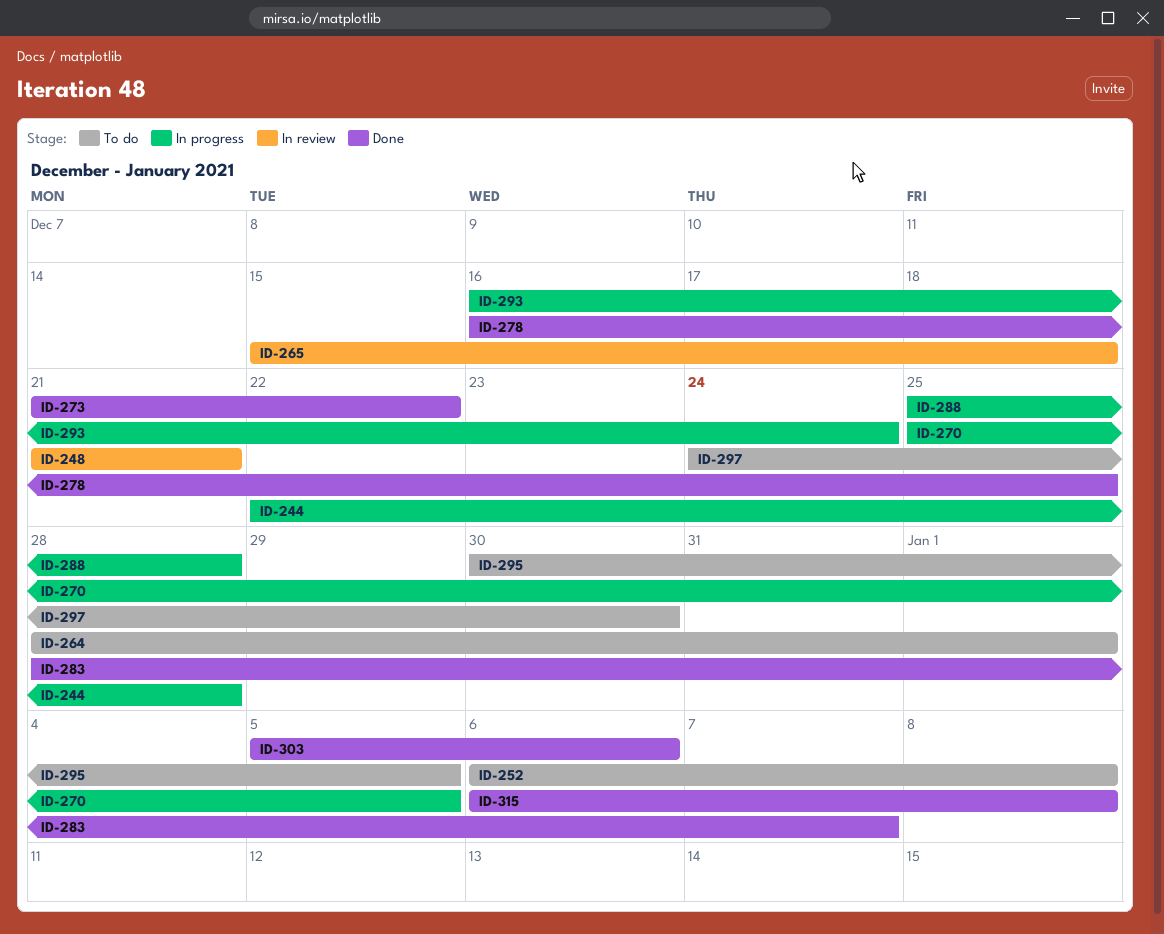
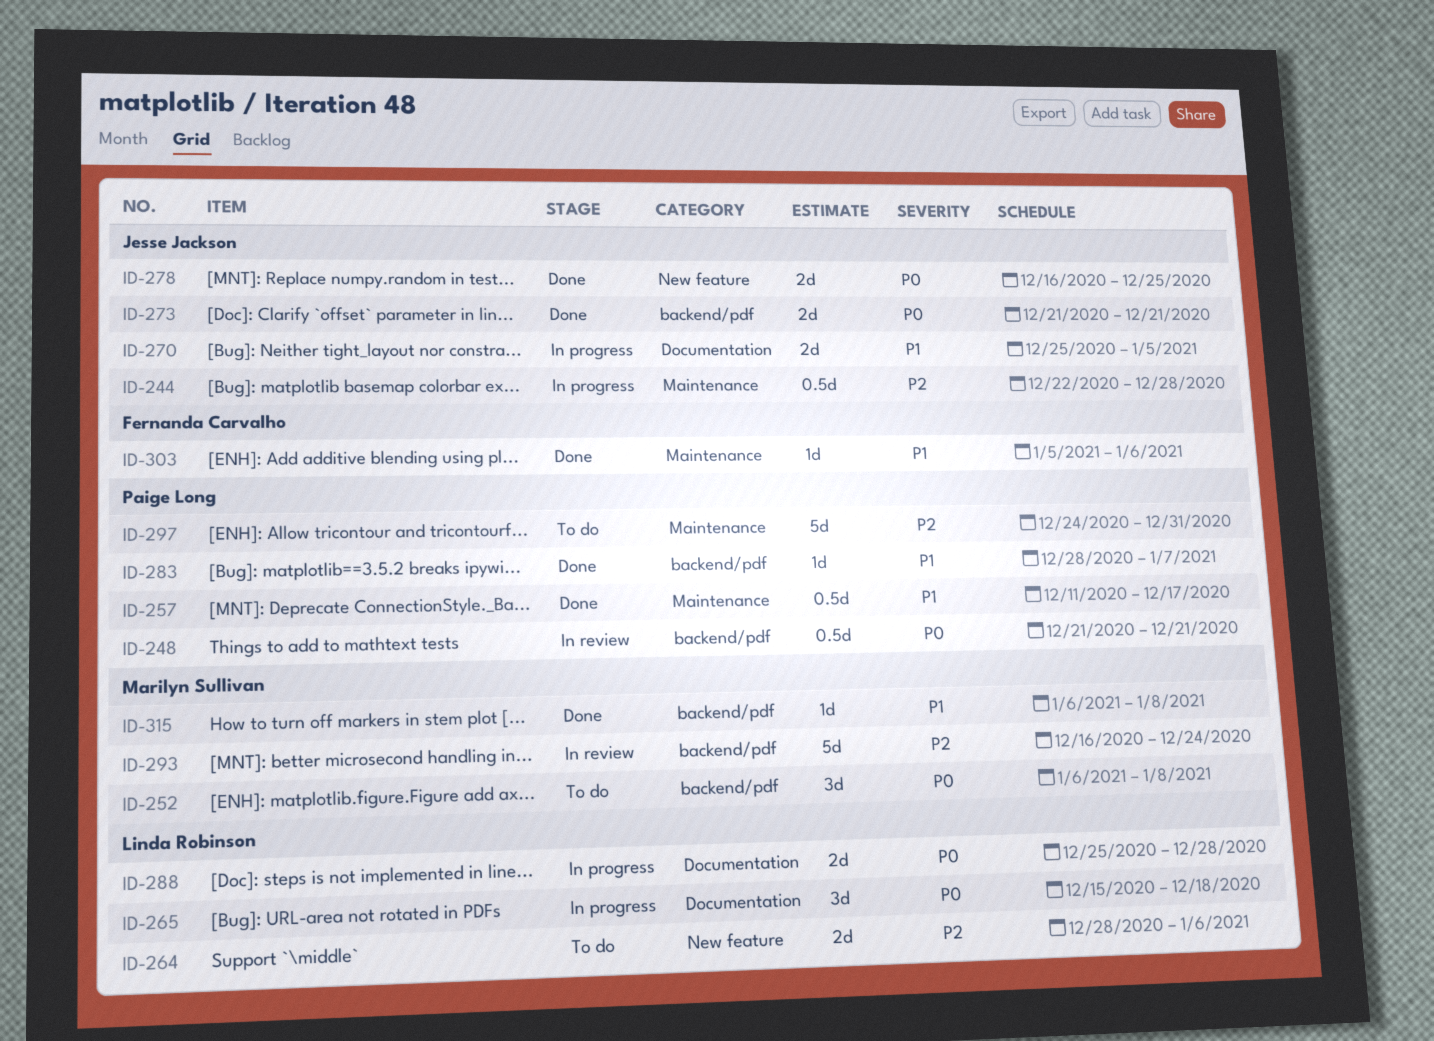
ID-257: none -> present
ID-264, due: Jan 1 -> Jan 6
ID-265, status: In review -> In progress
ID-273, due: Dec 22 -> Dec 21
ID-293, status: In progress -> In review
ID-295: present -> none
ID-297, due: Dec 30 -> Dec 31

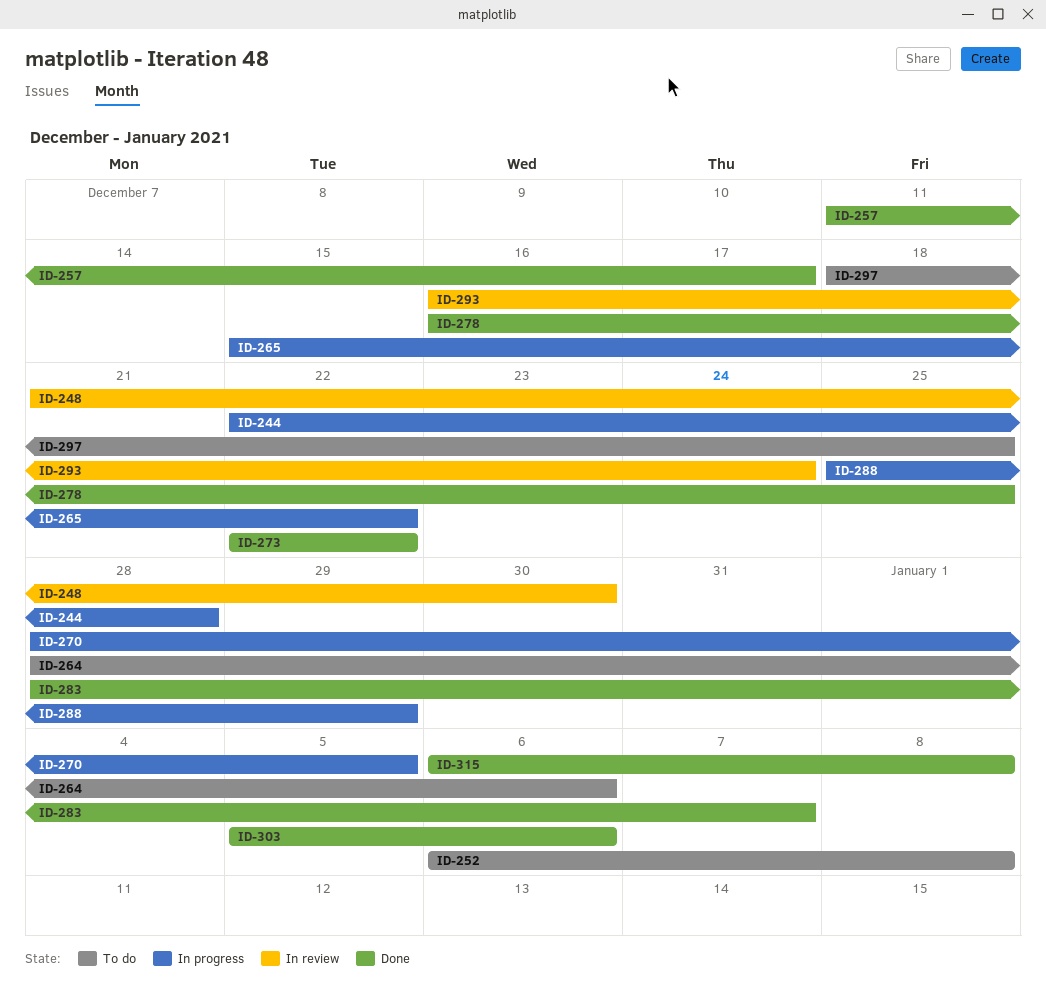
ID-248, due: Dec 21 -> Dec 30
ID-265, due: Dec 18 -> Dec 22
ID-270, start: Dec 25 -> Dec 28
ID-273, start: Dec 21 -> Dec 22
ID-273, due: Dec 21 -> Dec 22
ID-288, due: Dec 28 -> Dec 29
ID-297, start: Dec 24 -> Dec 18
ID-297, due: Dec 31 -> Dec 25

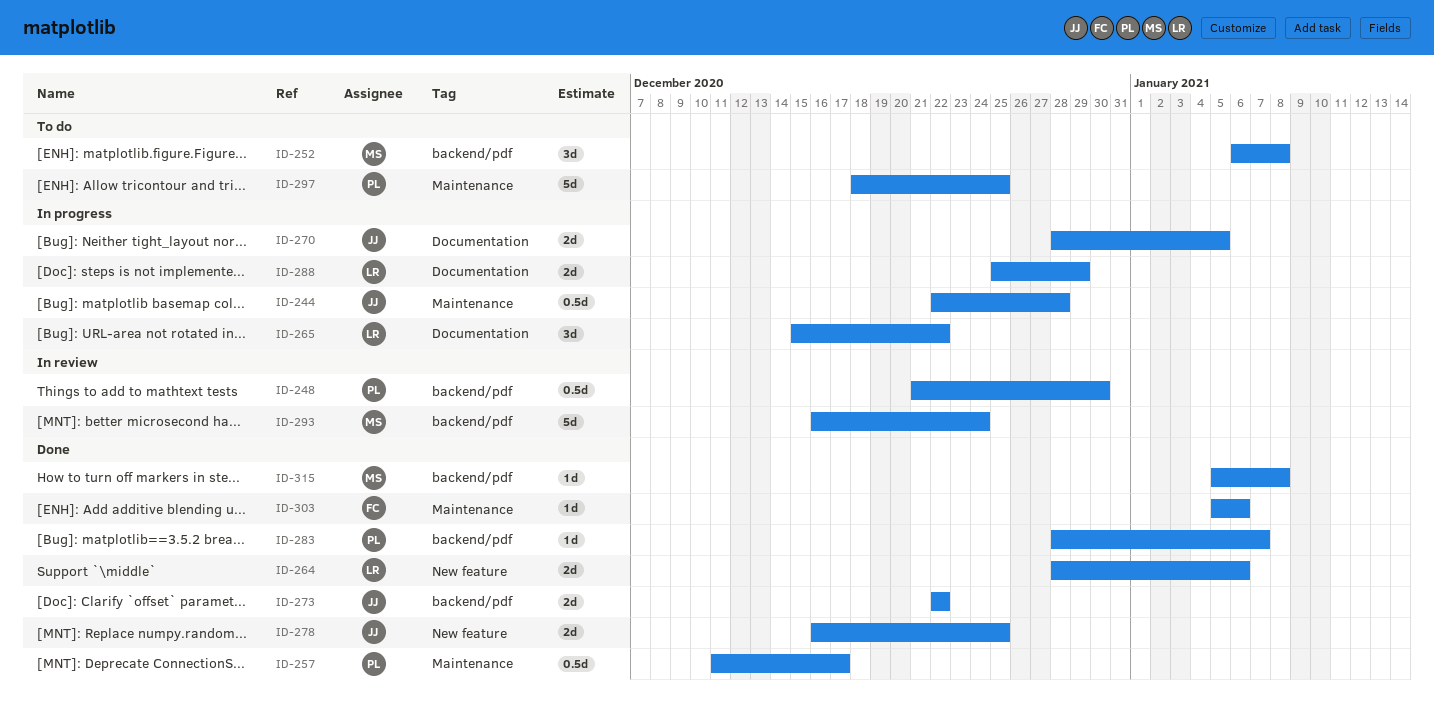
ID-264, status: To do -> Done
ID-315, start: Jan 6 -> Jan 5

